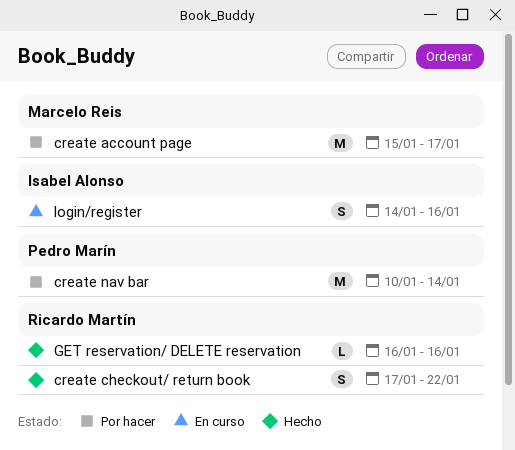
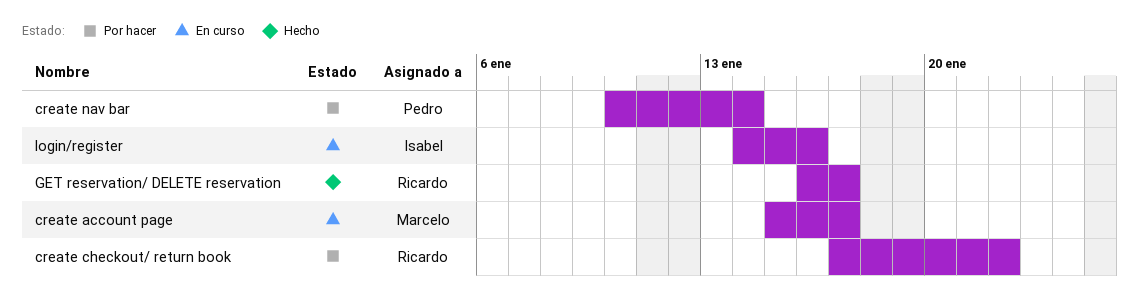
create account page, status: Por hacer -> En curso
create checkout/ return book, status: Hecho -> Por hacer
GET reservation/ DELETE reservation, due: Jan 16 -> Jan 17

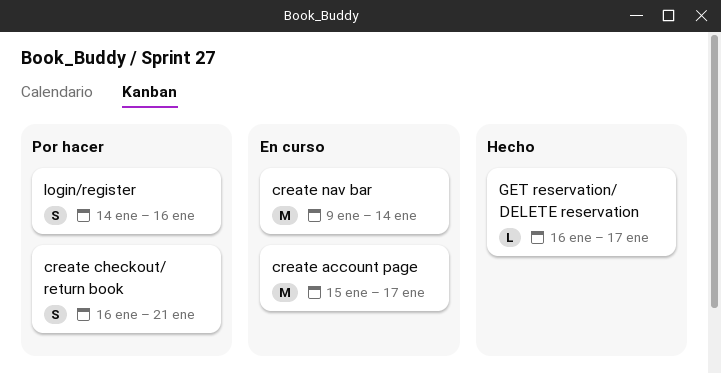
create checkout/ return book, start: Jan 17 -> Jan 16
create checkout/ return book, due: Jan 22 -> Jan 21
create nav bar, status: Por hacer -> En curso
create nav bar, start: Jan 10 -> Jan 9
login/register, status: En curso -> Por hacer

